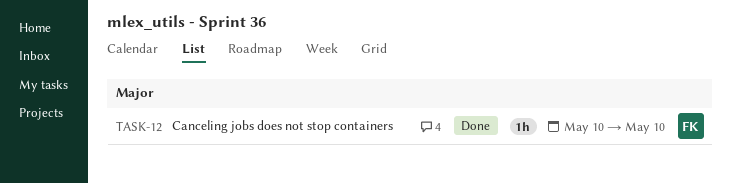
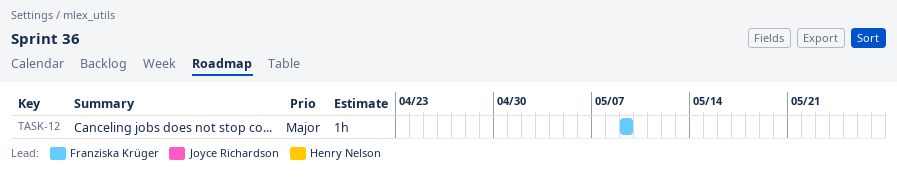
TASK-12, start: May 10 -> May 9
TASK-12, due: May 10 -> May 9

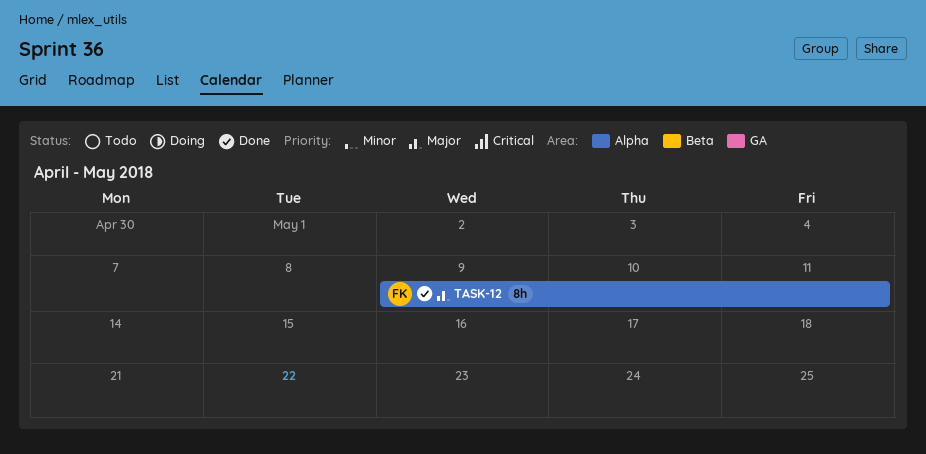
TASK-12, estimate: 1h -> 8h
TASK-12, due: May 9 -> May 11

